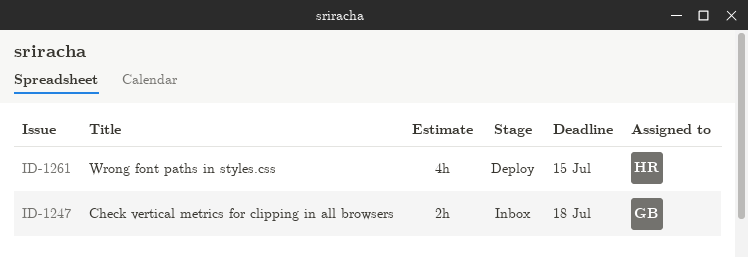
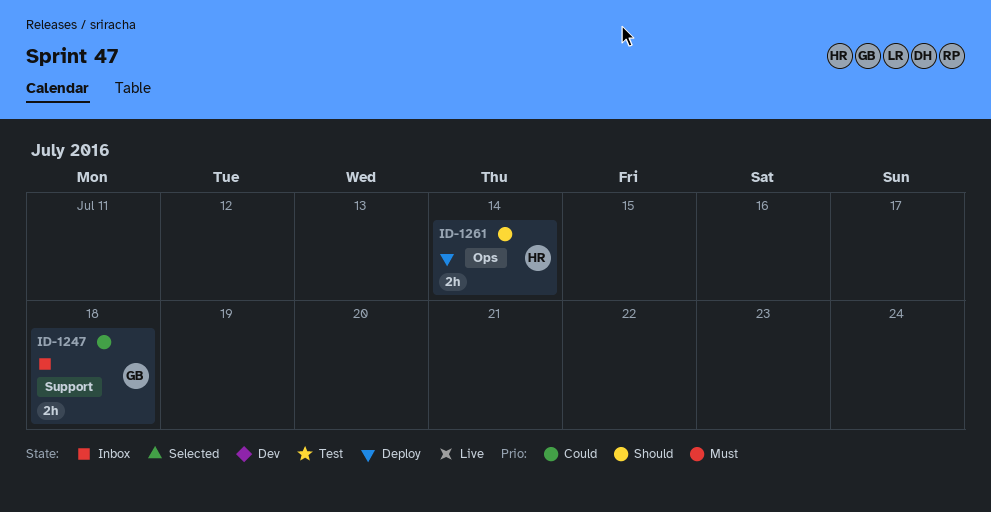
ID-1261, estimate: 4h -> 2h
ID-1261, due: Jul 15 -> Jul 14

